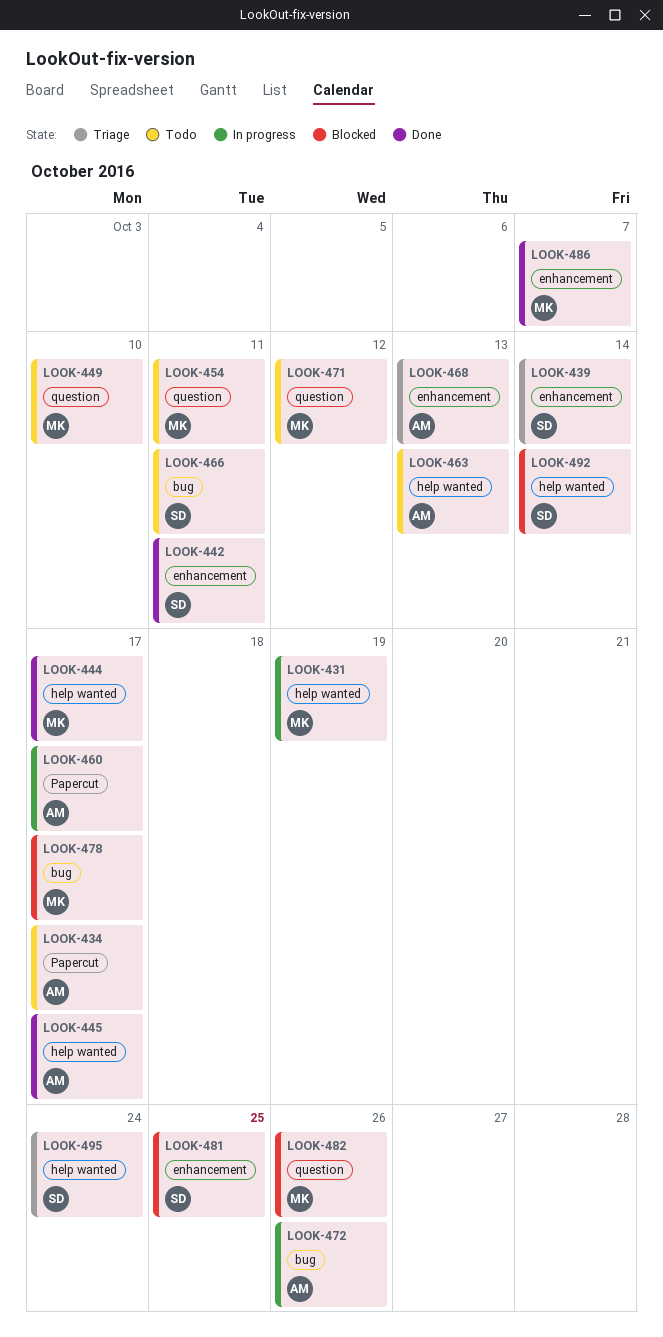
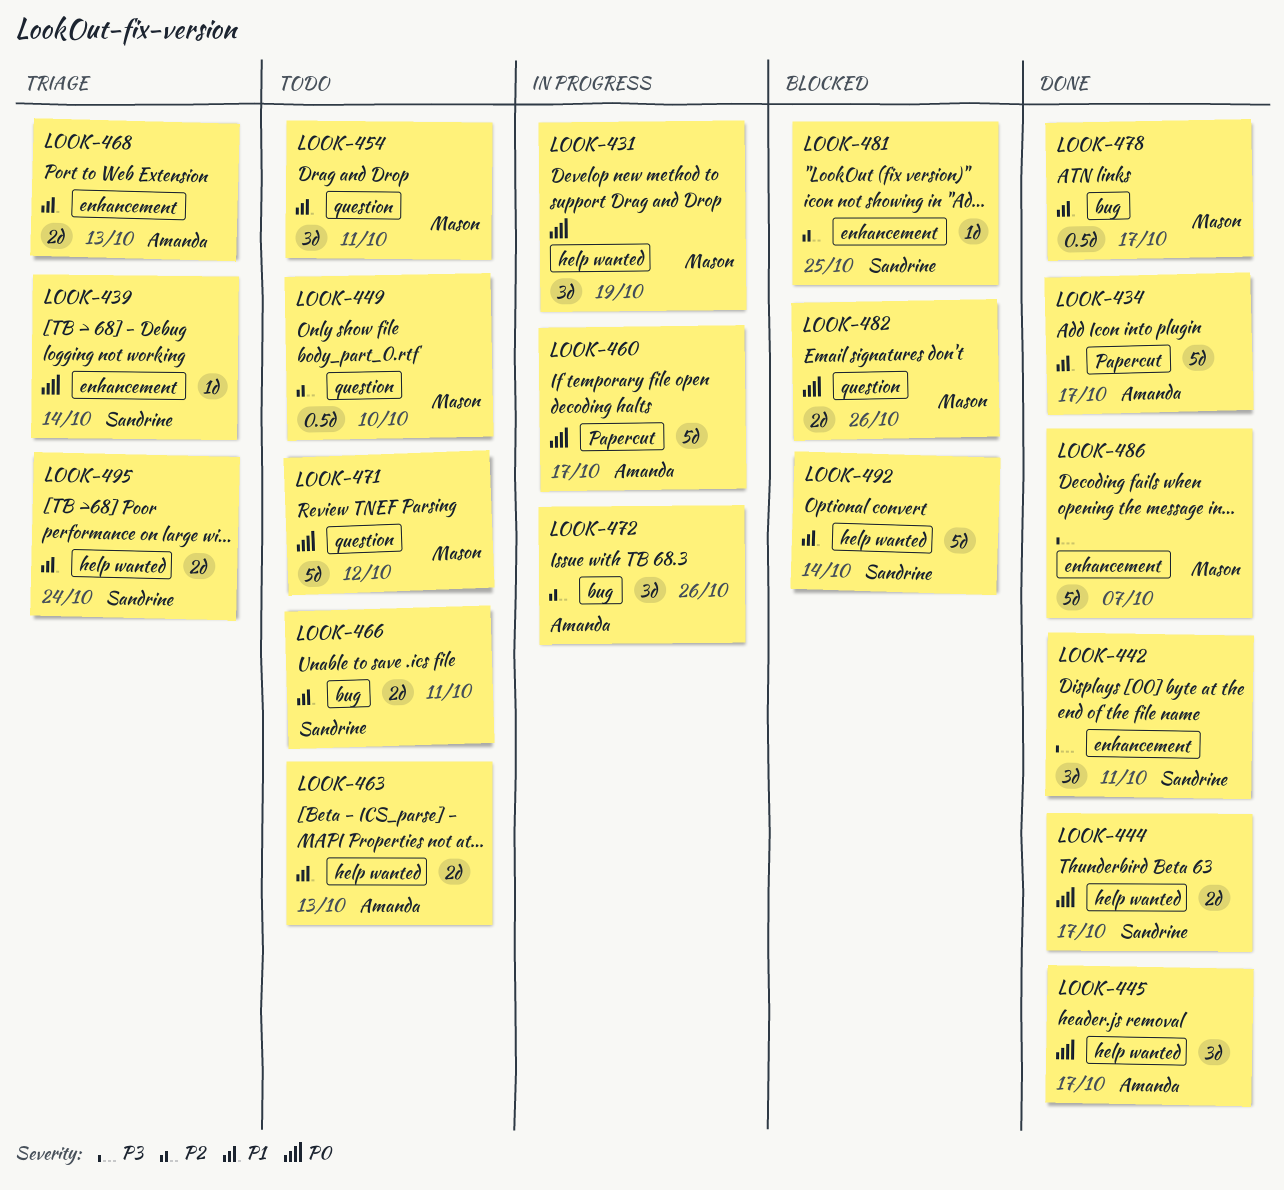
LOOK-434, status: Todo -> Done
LOOK-444, owner: Mason -> Sandrine
LOOK-478, status: Blocked -> Done

